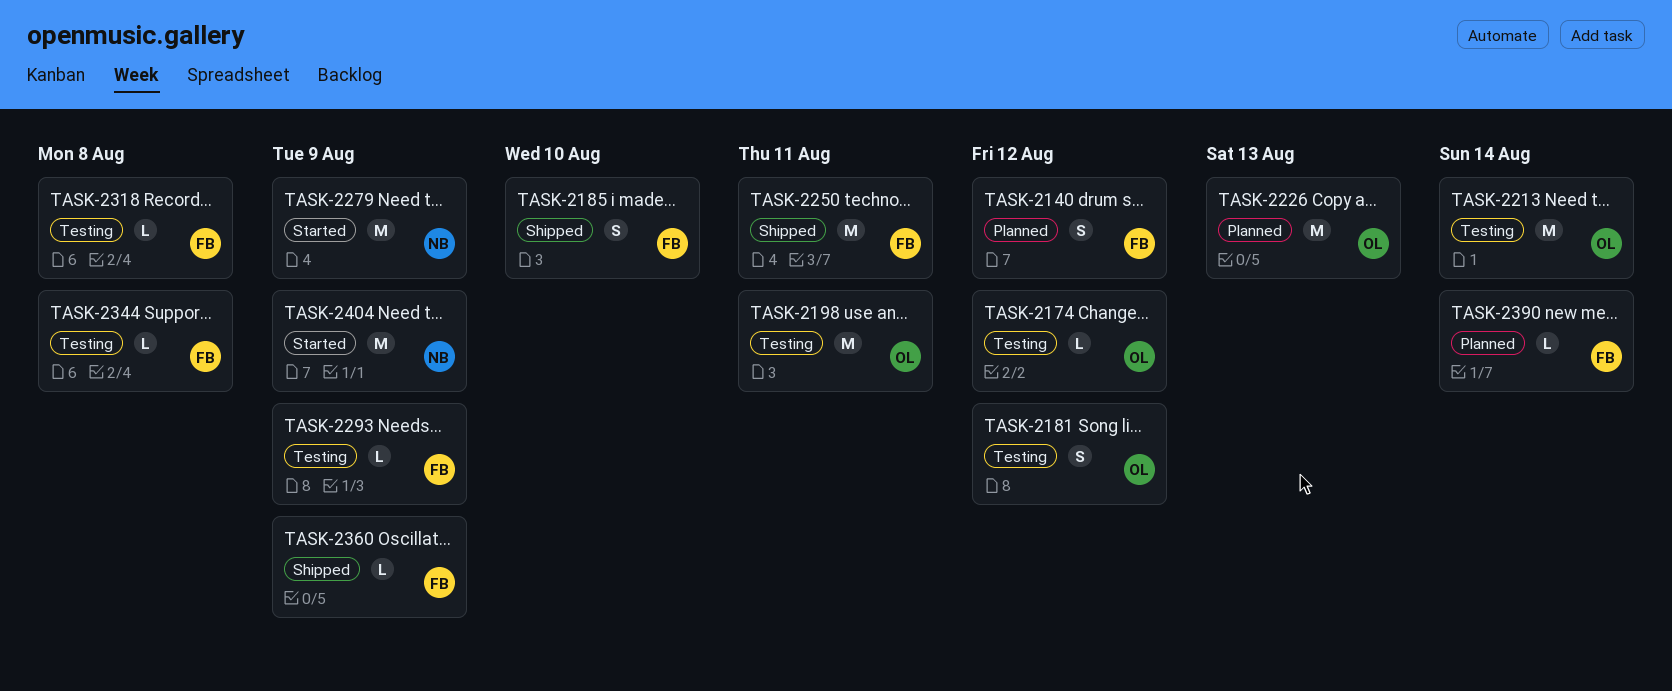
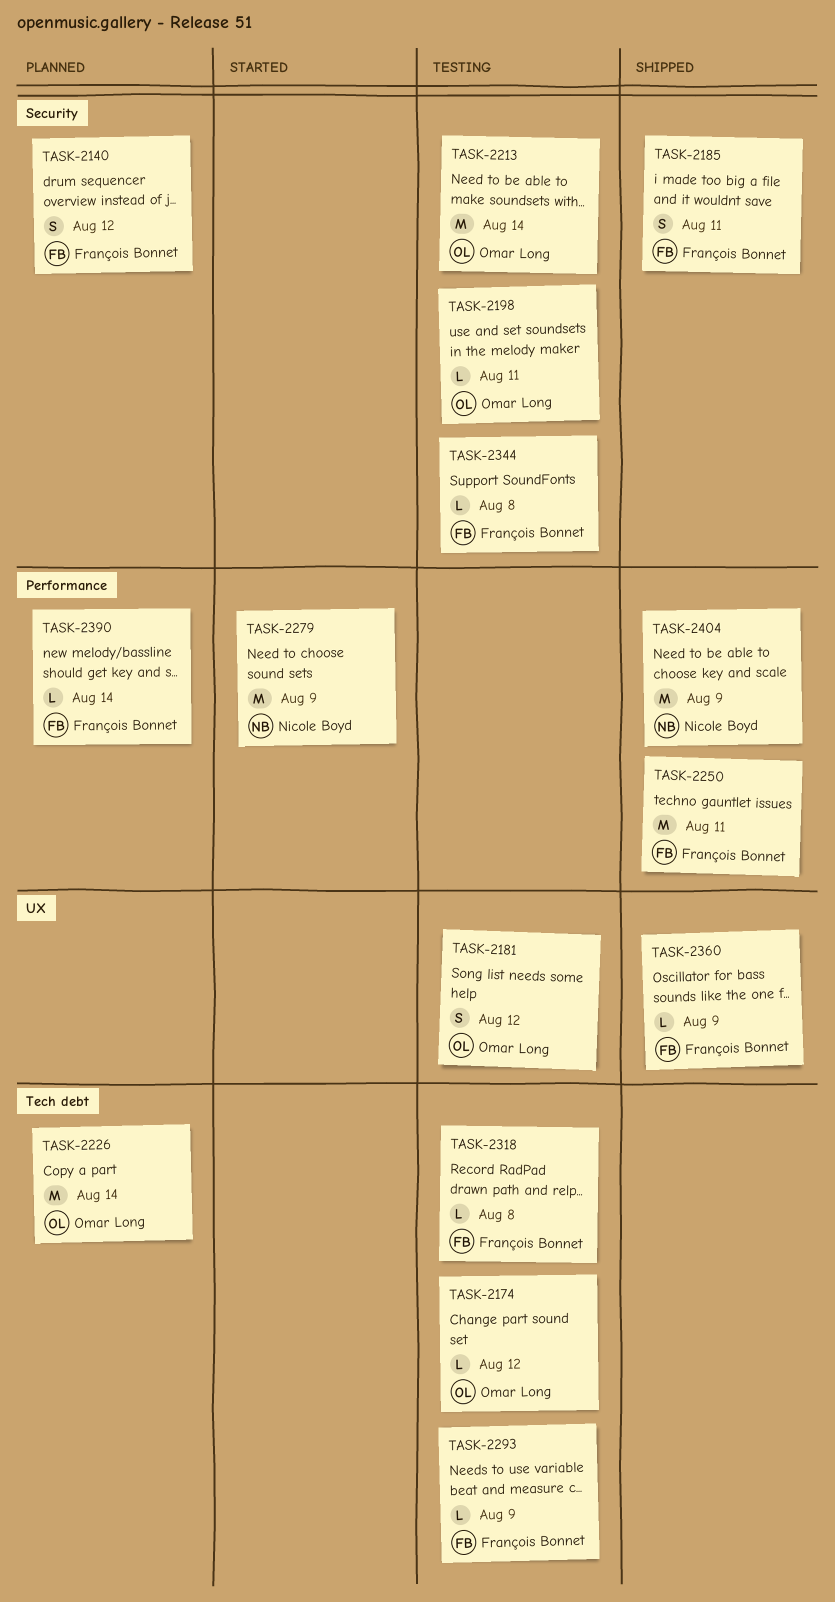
TASK-2185, due: Aug 10 -> Aug 11
TASK-2198, estimate: M -> L
TASK-2226, due: Aug 13 -> Aug 14
TASK-2404, status: Started -> Shipped

